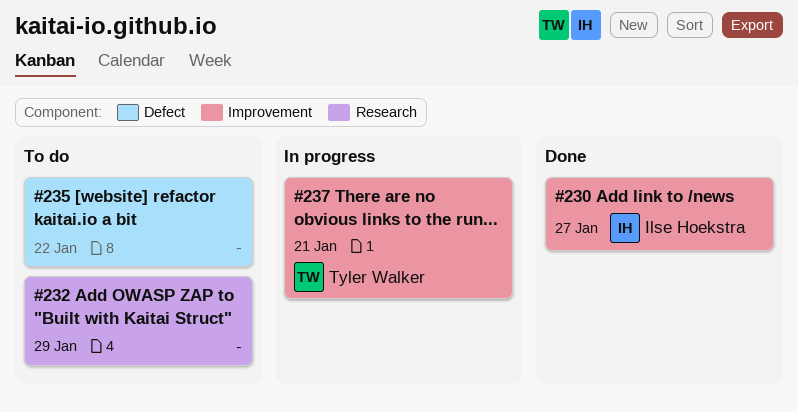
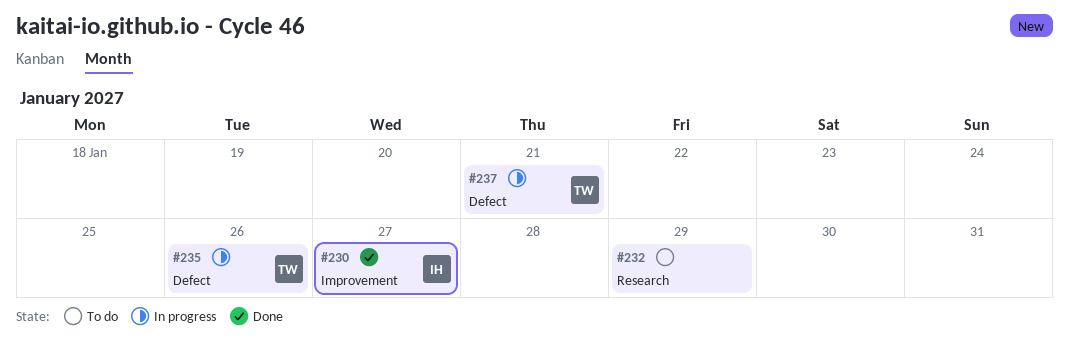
#235, status: To do -> In progress
#235, owner: none -> Tyler Walker
#235, due: Jan 22 -> Jan 26
#237, label: Improvement -> Defect

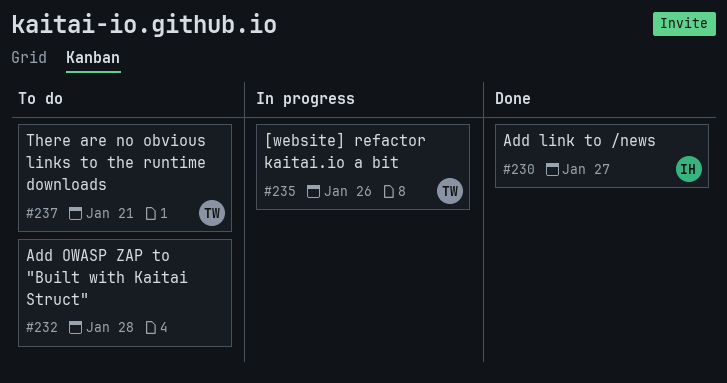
#232, due: Jan 29 -> Jan 28
#237, status: In progress -> To do

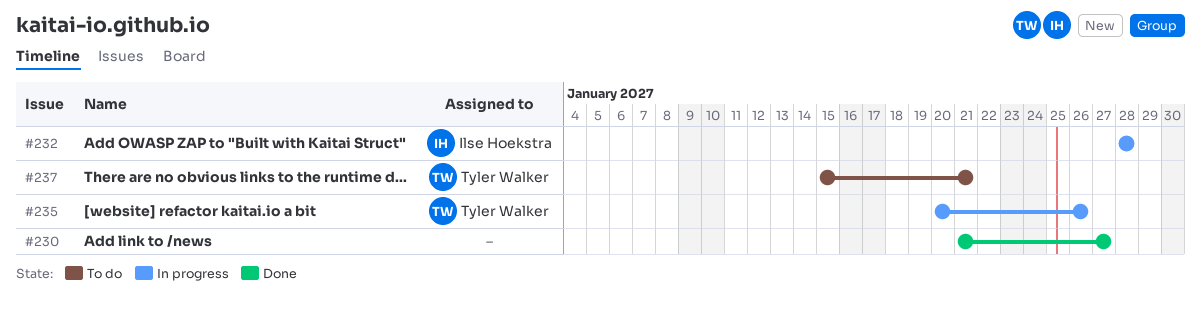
#230, owner: Ilse Hoekstra -> none
#232, status: To do -> In progress
#232, owner: none -> Ilse Hoekstra

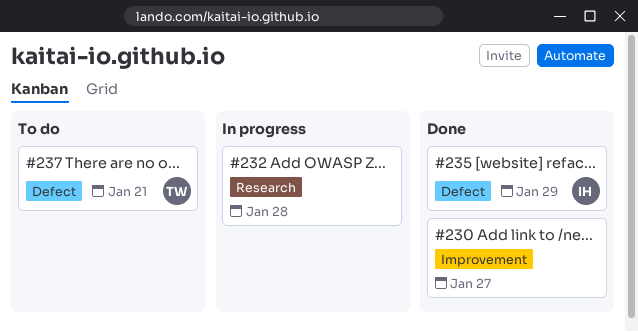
#232, owner: Ilse Hoekstra -> none
#235, status: In progress -> Done
#235, owner: Tyler Walker -> Ilse Hoekstra
#235, due: Jan 26 -> Jan 29

